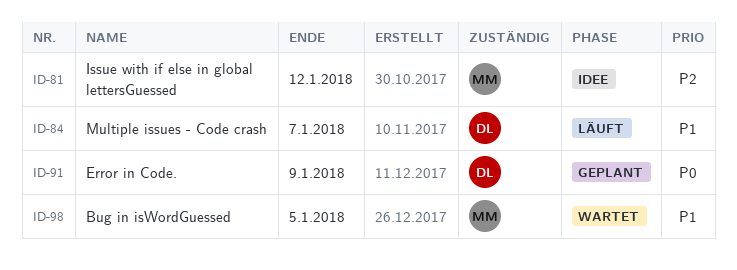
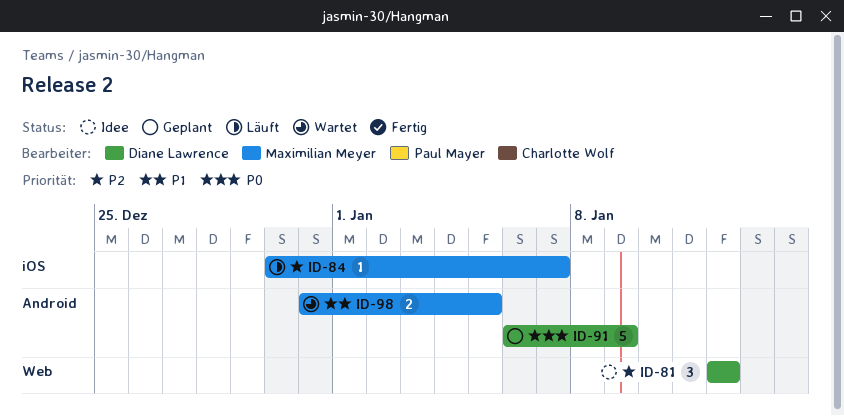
ID-81, owner: Maximilian Meyer -> Diane Lawrence
ID-84, owner: Diane Lawrence -> Maximilian Meyer
ID-84, priority: P1 -> P2

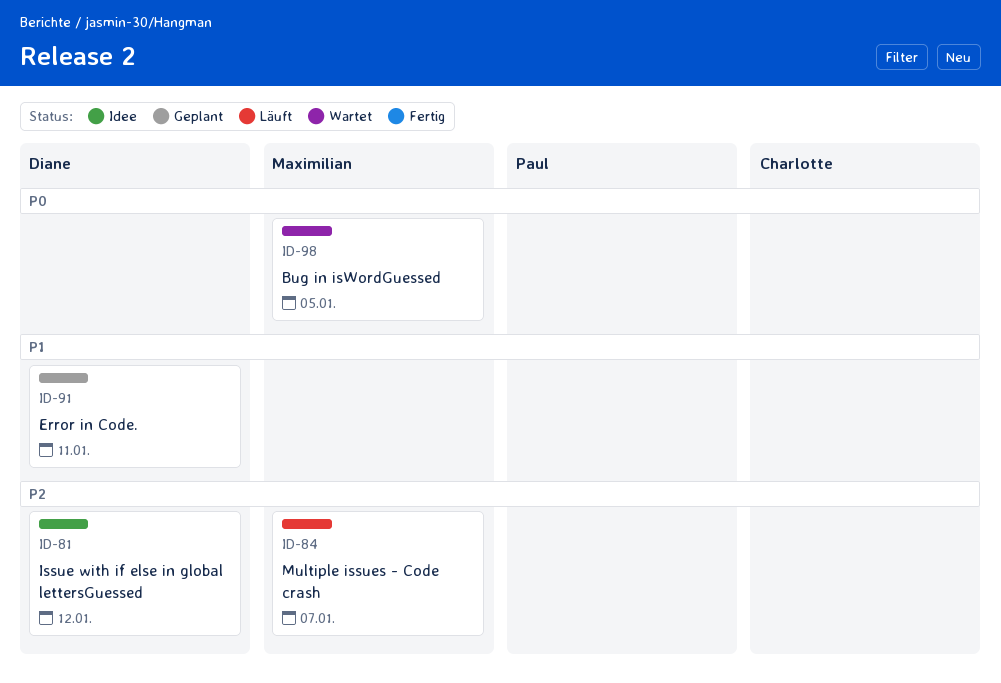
ID-91, priority: P0 -> P1
ID-91, due: Jan 9 -> Jan 11
ID-98, priority: P1 -> P0

